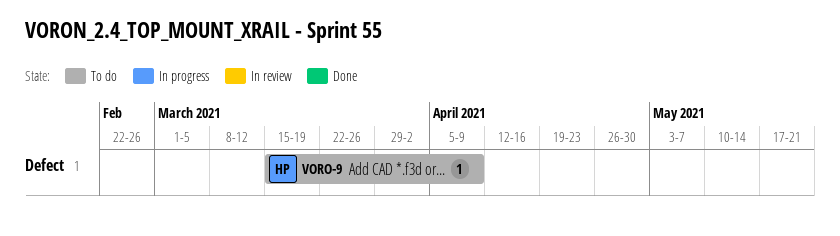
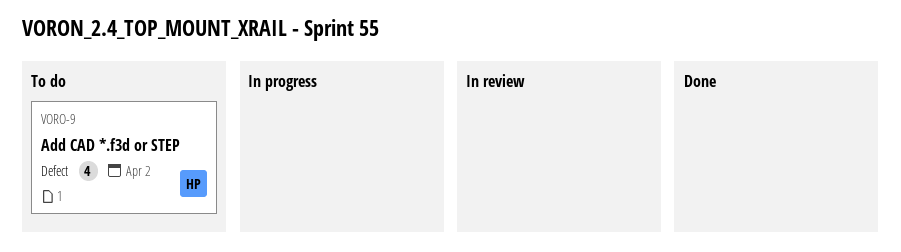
VORO-9, estimate: 1 -> 4
VORO-9, due: Apr 9 -> Apr 2

